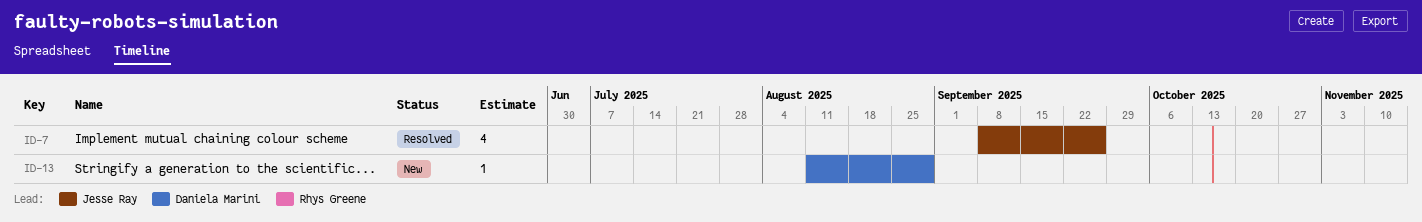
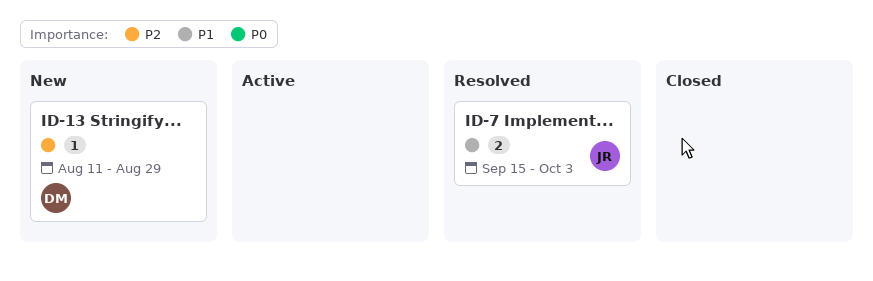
ID-7, estimate: 4 -> 2
ID-7, start: Sep 8 -> Sep 15
ID-7, due: Sep 26 -> Oct 3

